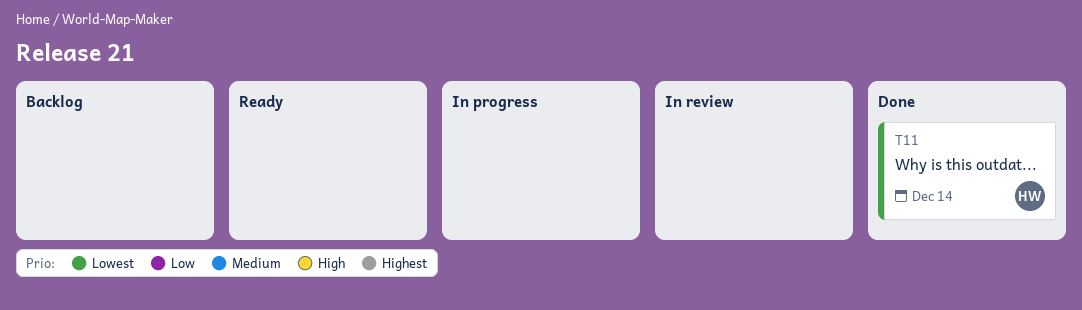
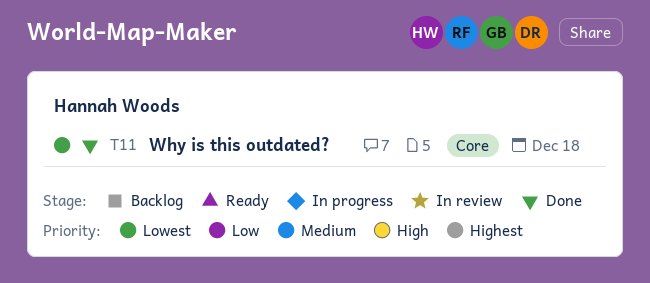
T11, due: Dec 14 -> Dec 18

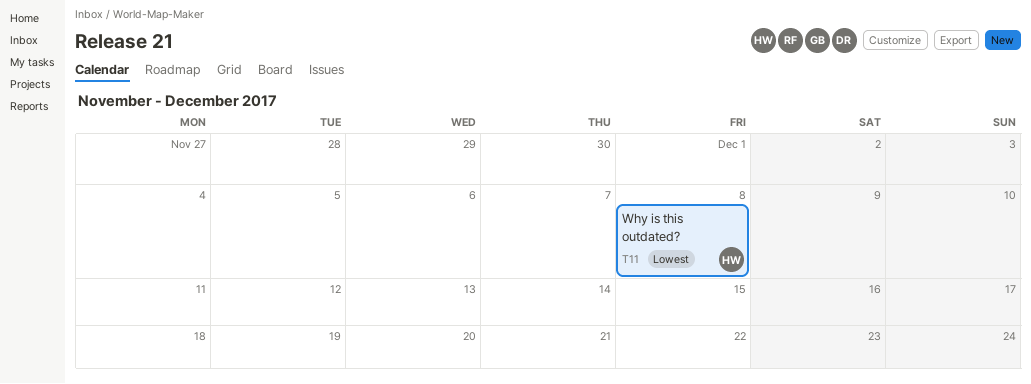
T11, due: Dec 18 -> Dec 8

